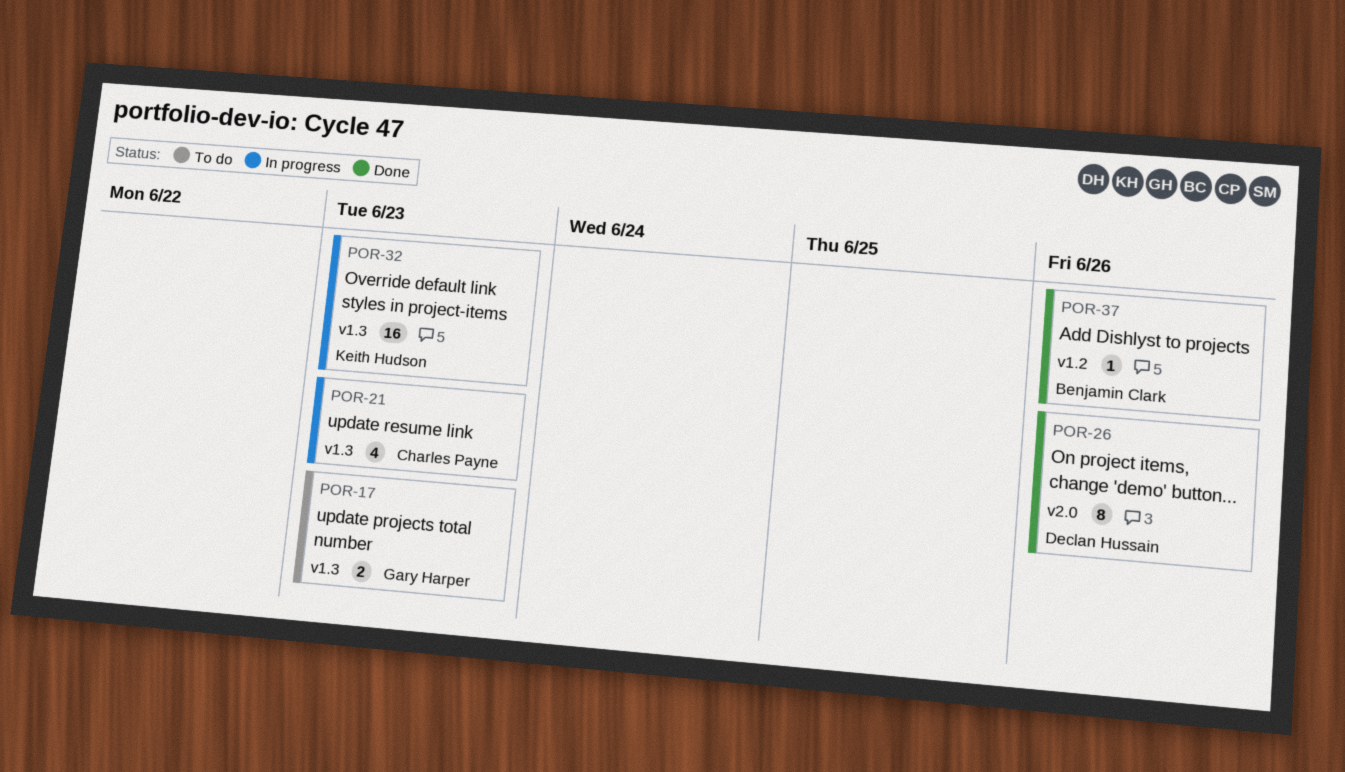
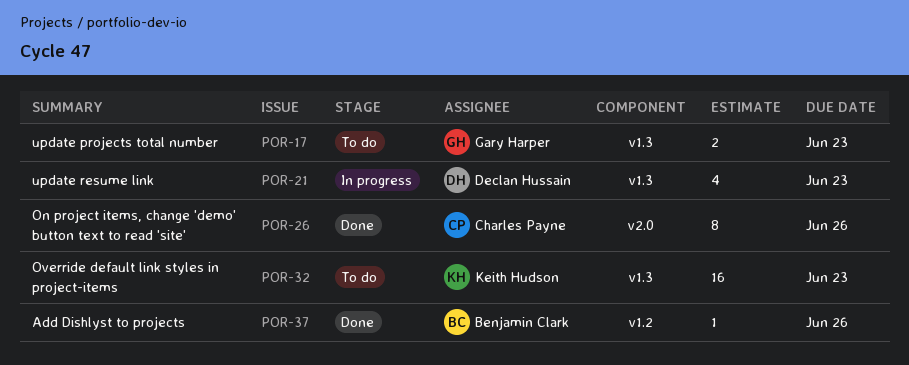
POR-21, owner: Charles Payne -> Declan Hussain
POR-26, owner: Declan Hussain -> Charles Payne
POR-32, status: In progress -> To do

